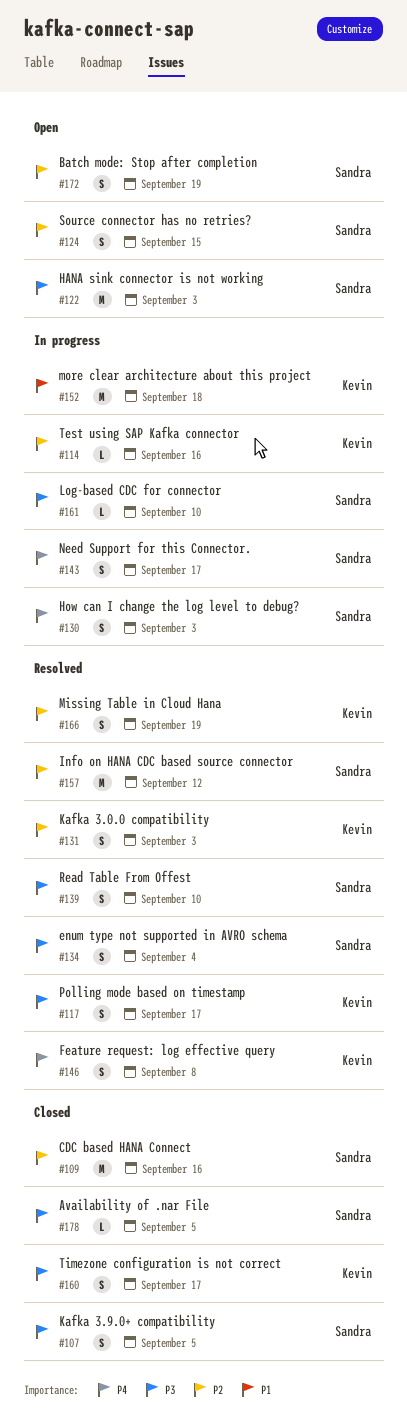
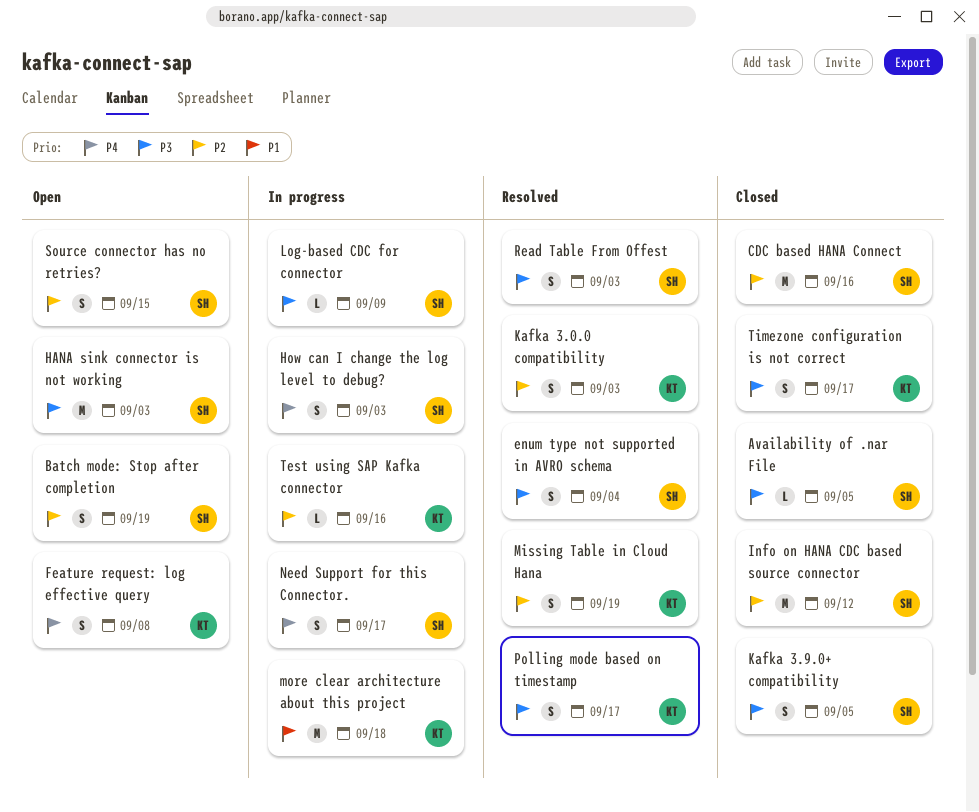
Feature request: log effective query, status: Resolved -> Open
Info on HANA CDC based source connector, status: Resolved -> Closed
Log-based CDC for connector, due: Sep 10 -> Sep 9
Read Table From Offest, due: Sep 10 -> Sep 3

